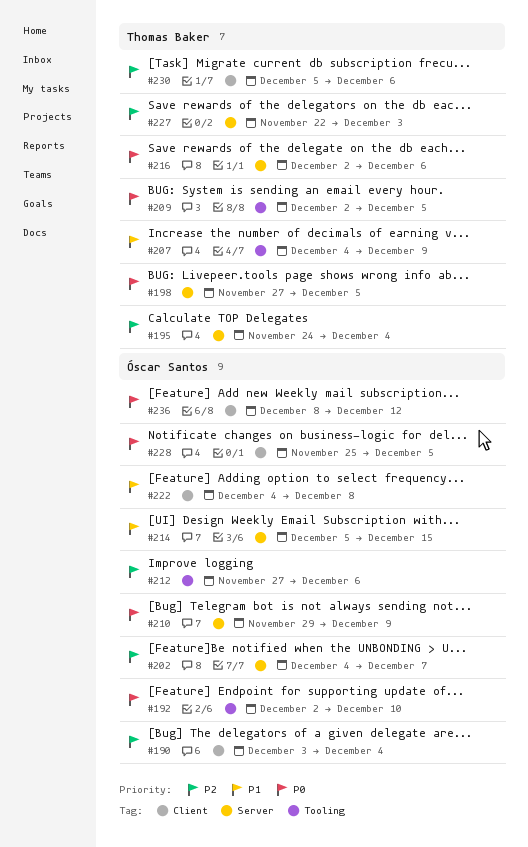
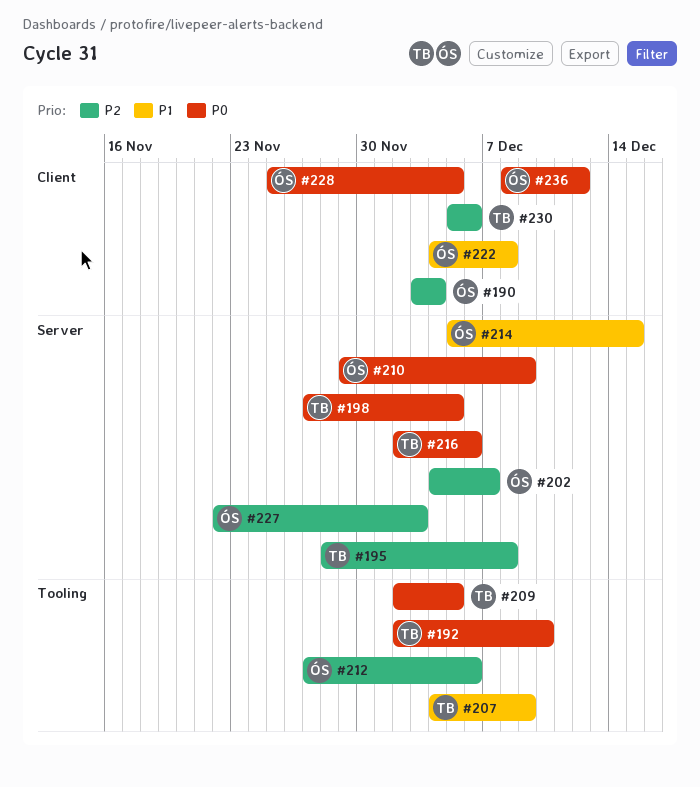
#192, owner: Óscar Santos -> Thomas Baker
#195, start: Nov 24 -> Nov 28
#195, due: Dec 4 -> Dec 8
#227, owner: Thomas Baker -> Óscar Santos

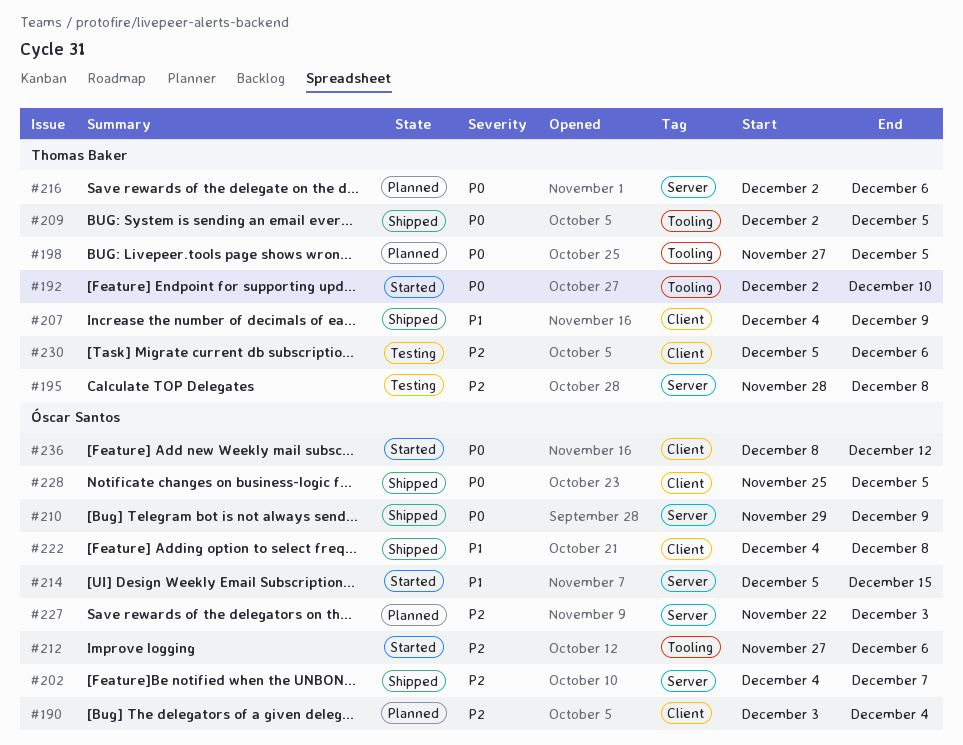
#198, label: Server -> Tooling
#207, label: Tooling -> Client

